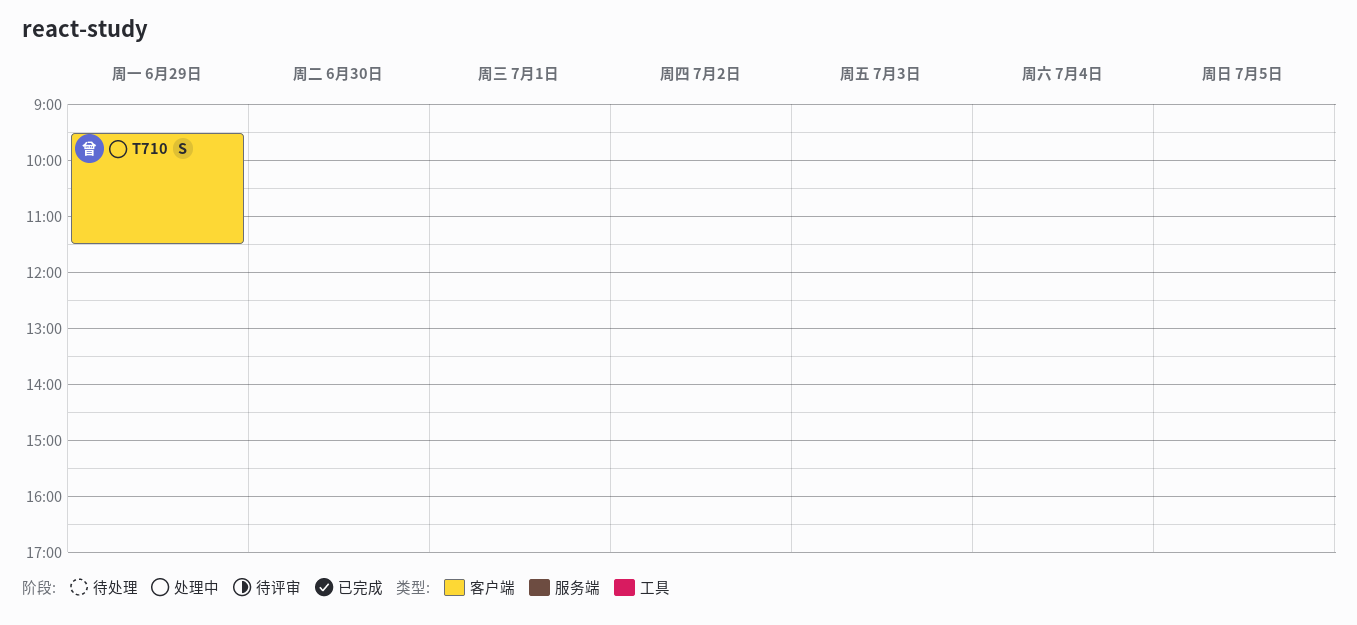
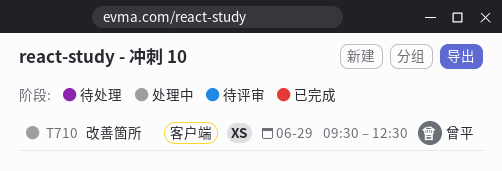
T710, estimate: S -> XS
T710, ends: 11:30 -> 12:30

